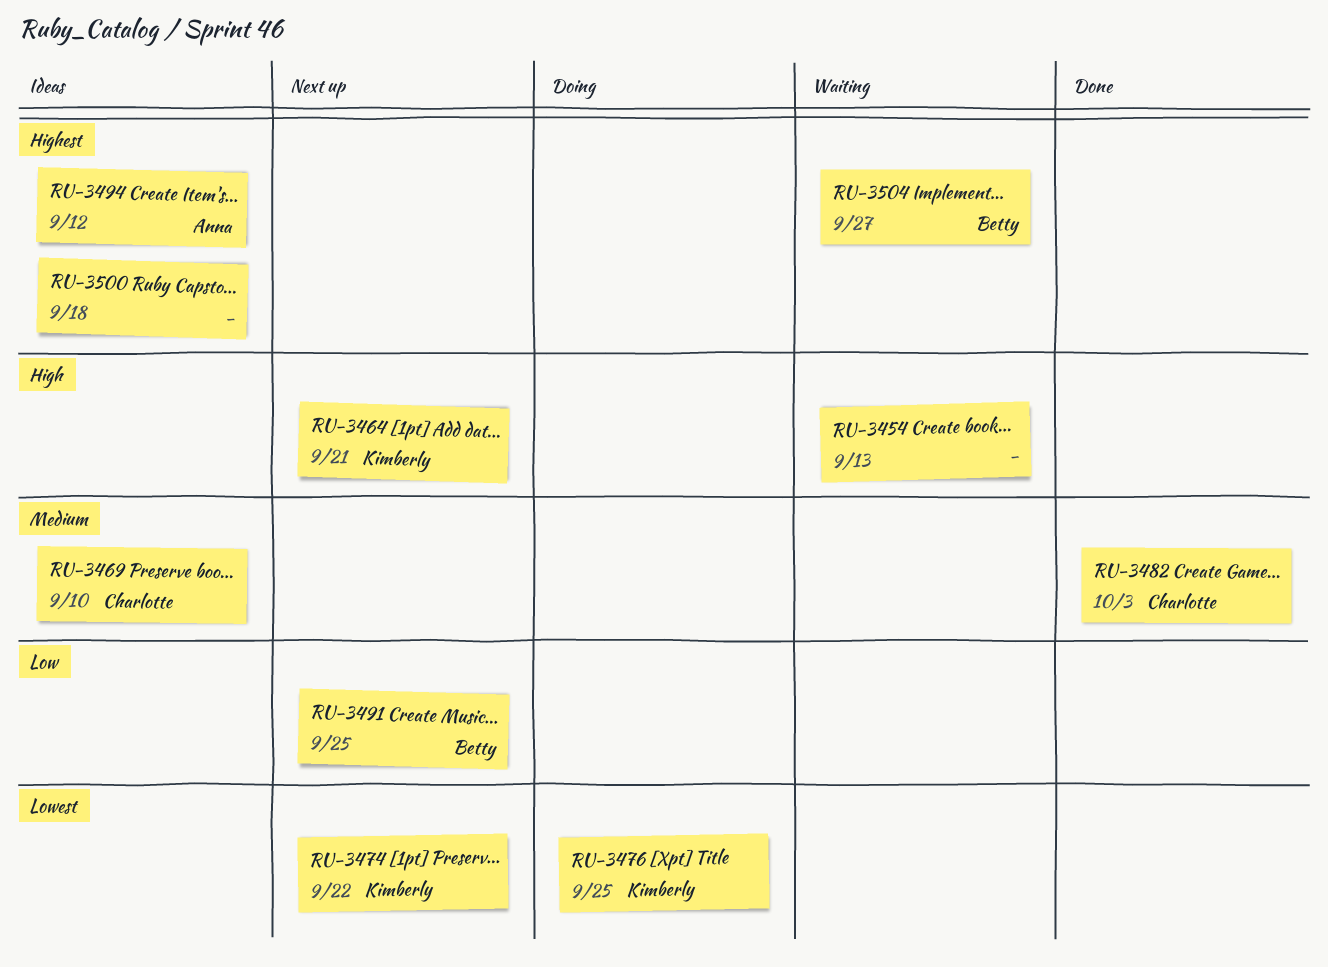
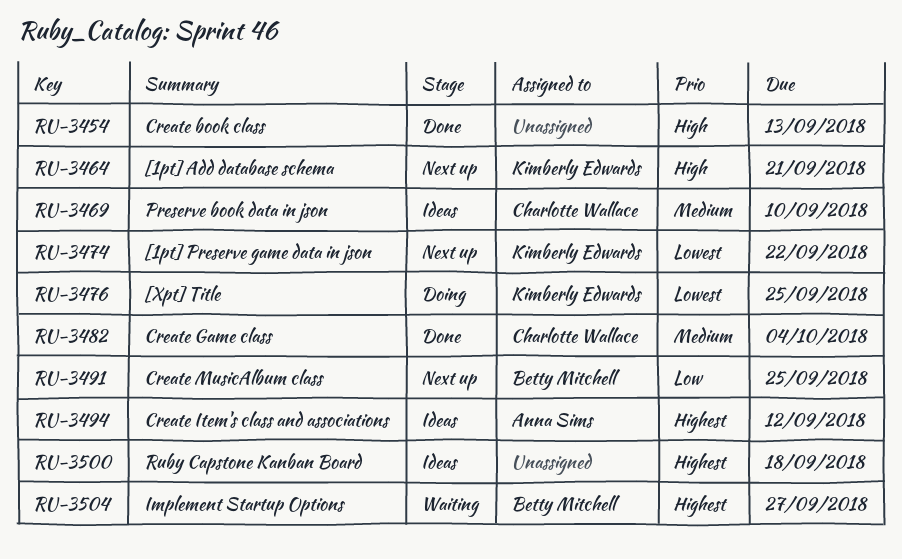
RU-3454, status: Waiting -> Done
RU-3482, due: Oct 3 -> Oct 4

